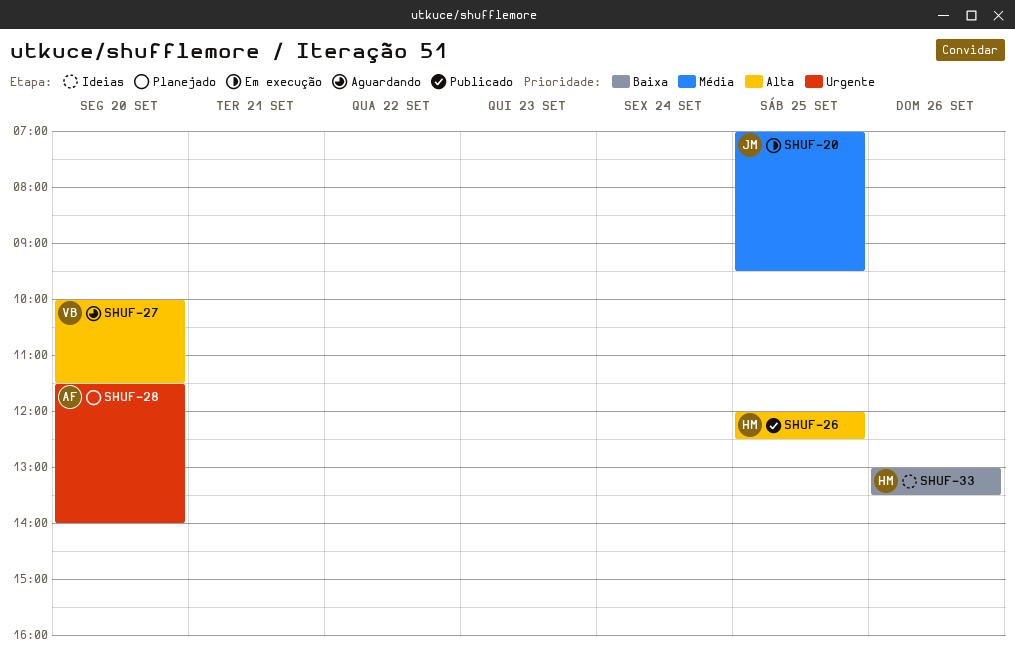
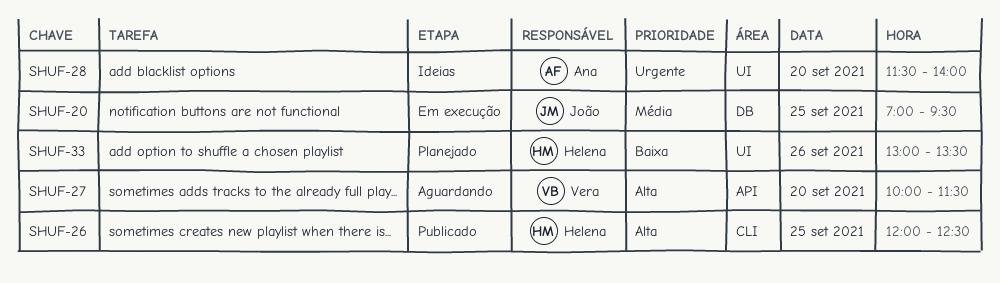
SHUF-28, status: Planejado -> Ideias
SHUF-33, status: Ideias -> Planejado

